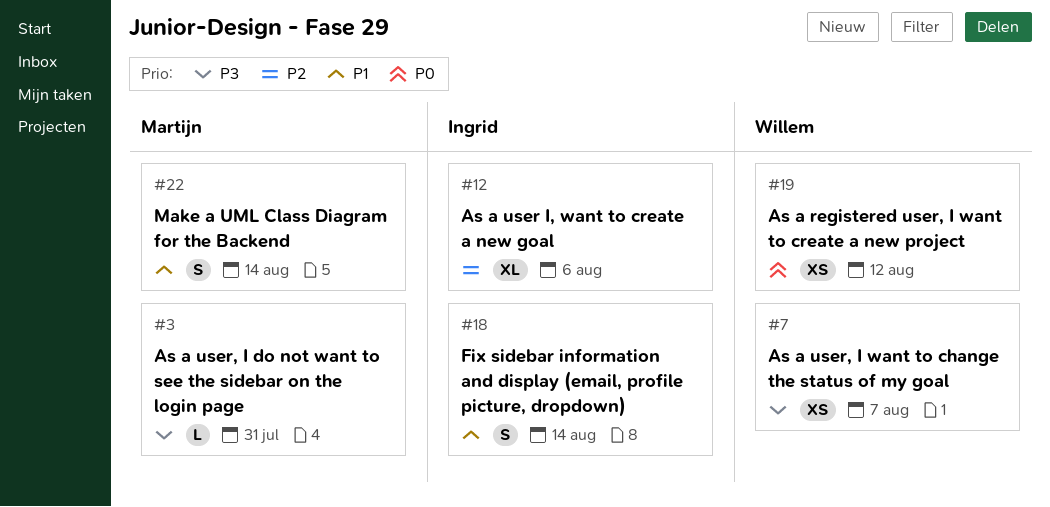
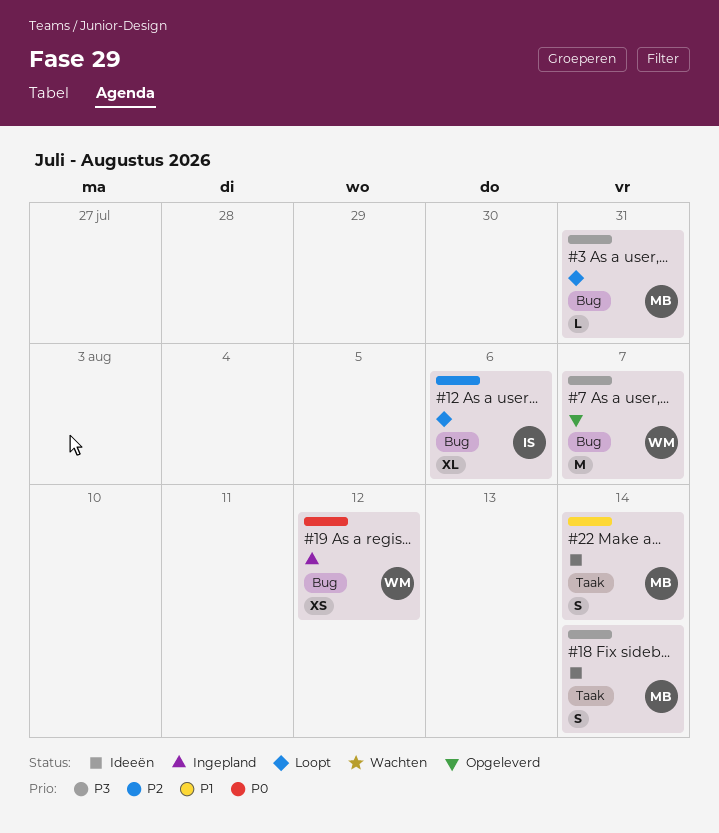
#7, estimate: XS -> M
#18, owner: Ingrid -> Martijn
#18, priority: P1 -> P3

